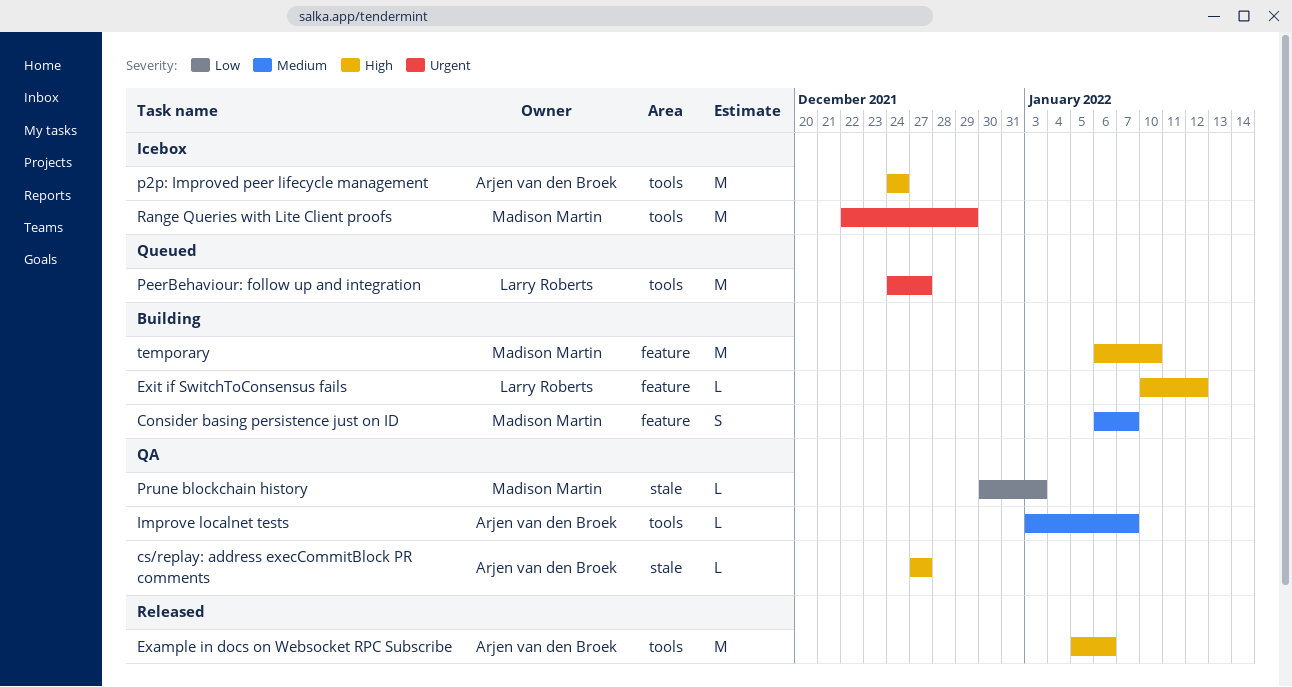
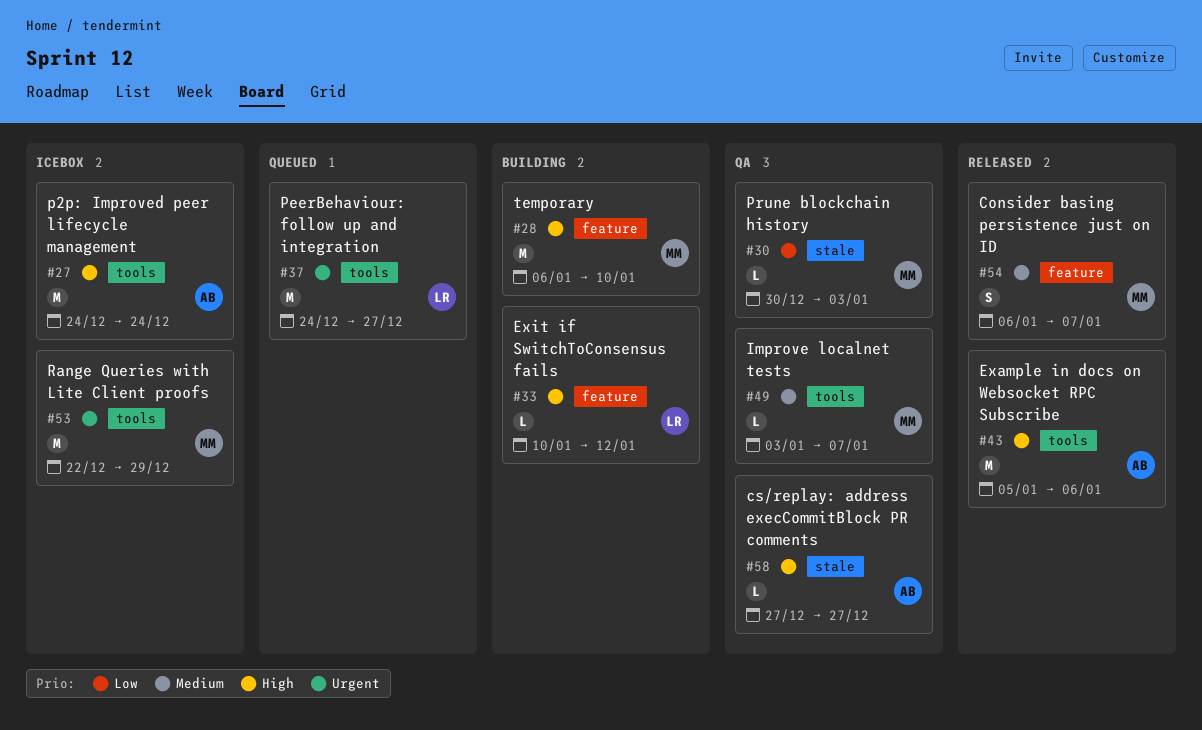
Consider basing persistence just on ID, status: Building -> Released
Improve localnet tests, owner: Arjen van den Broek -> Madison Martin

